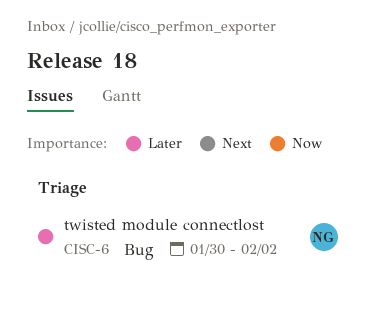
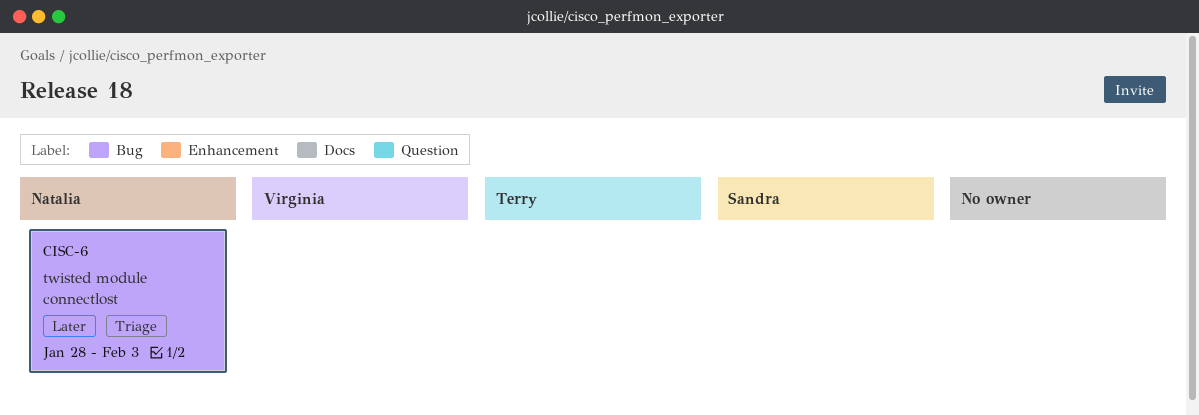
CISC-6, start: Jan 30 -> Jan 28
CISC-6, due: Feb 2 -> Feb 3

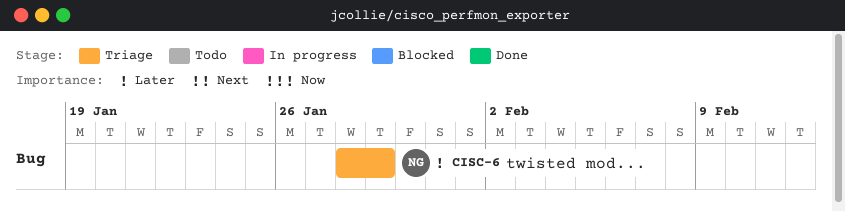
CISC-6, due: Feb 3 -> Jan 29

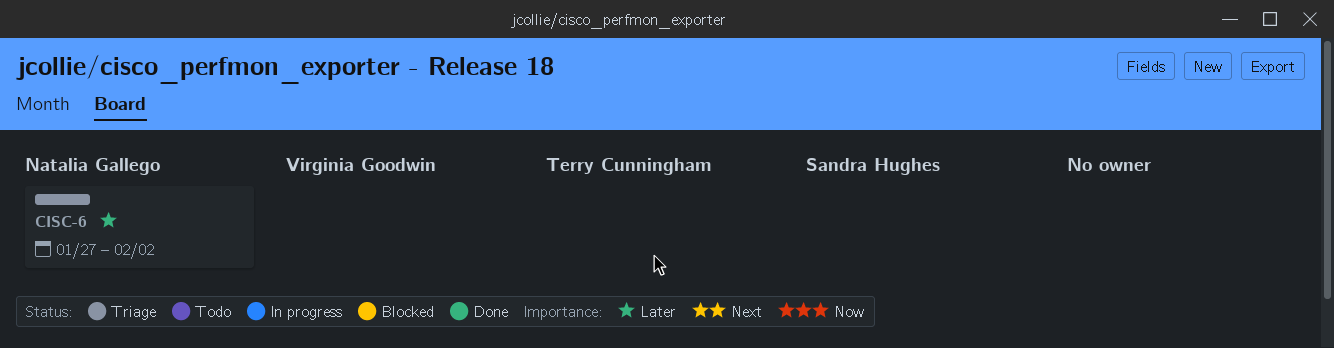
CISC-6, start: Jan 28 -> Jan 27
CISC-6, due: Jan 29 -> Feb 2

